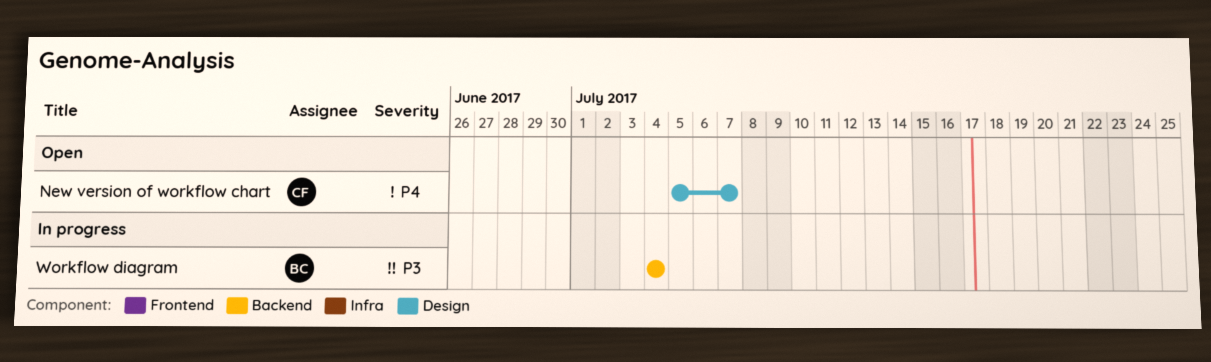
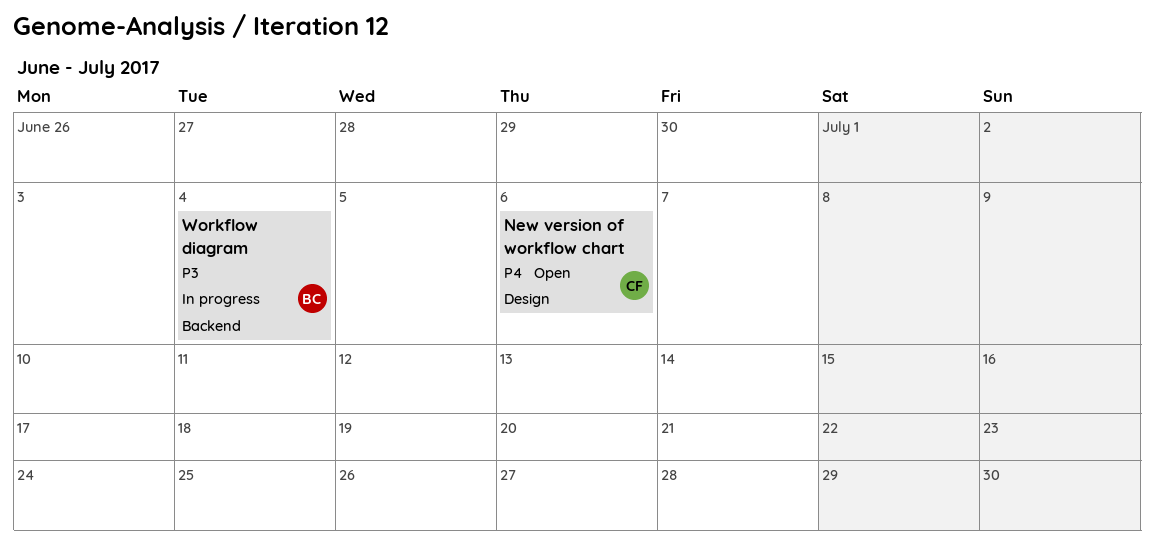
New version of workflow chart, due: Jul 7 -> Jul 6

